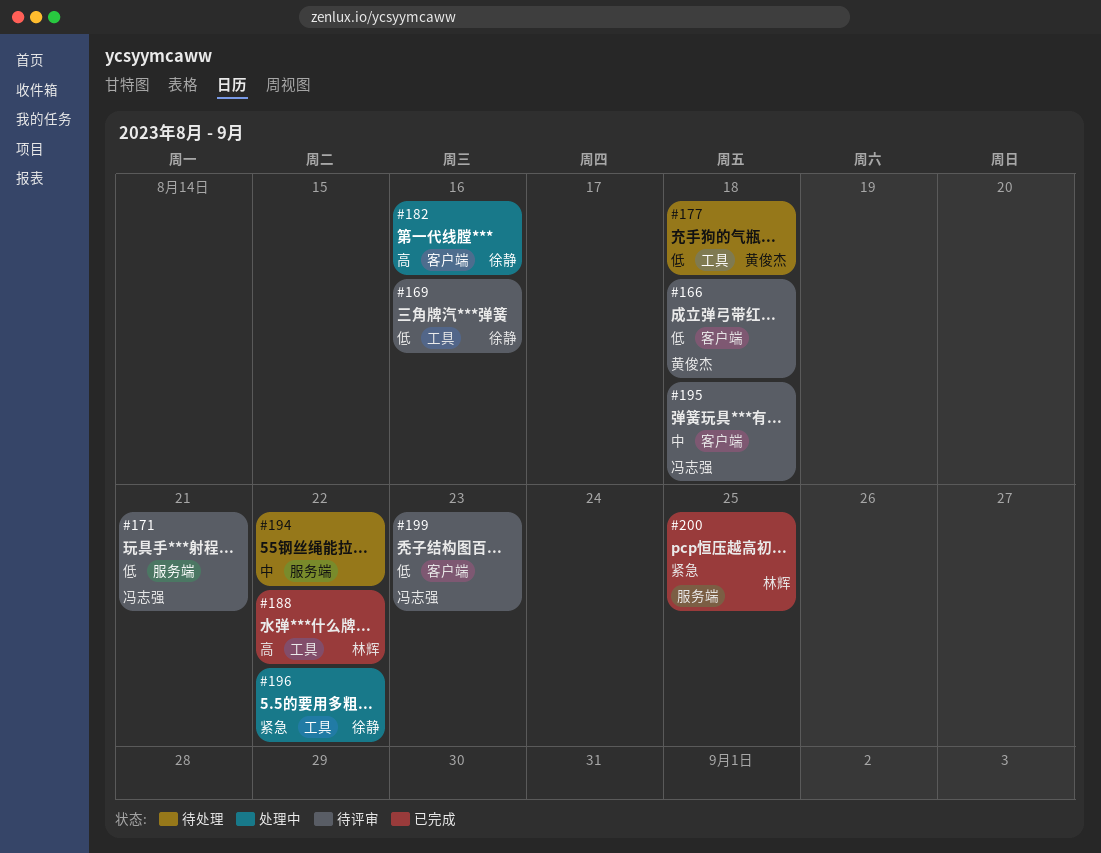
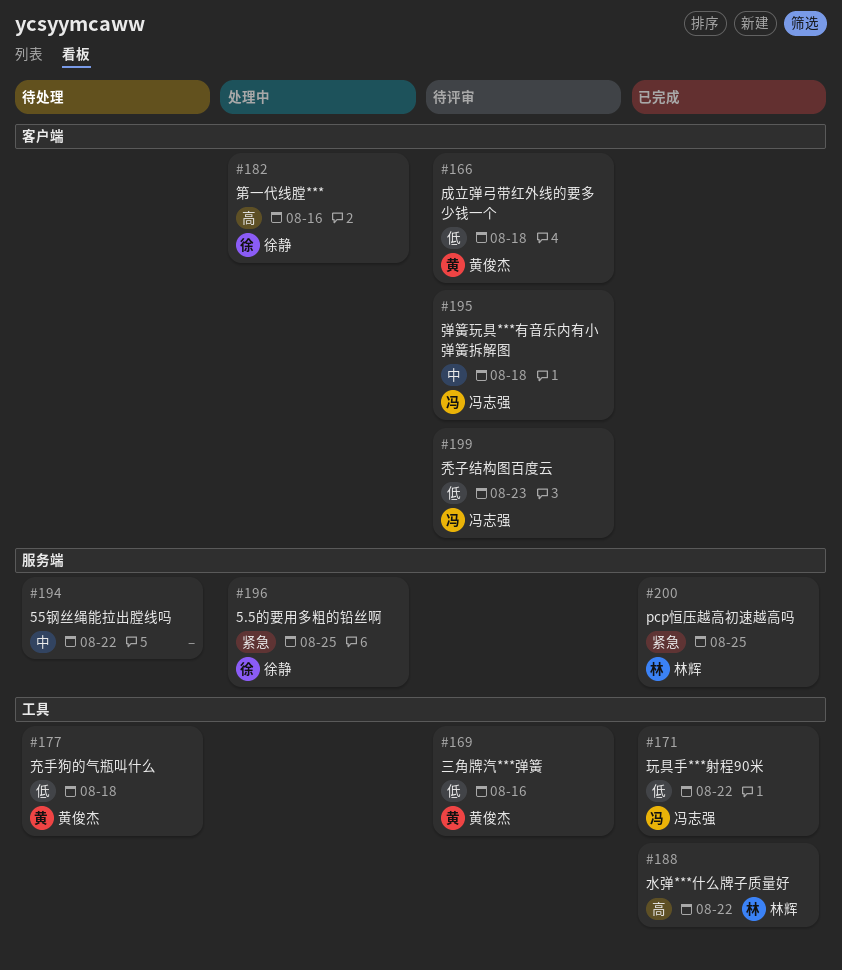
#169, owner: 徐静 -> 黄俊杰
#171, status: 待评审 -> 已完成
#171, label: 服务端 -> 工具
#171, due: Aug 21 -> Aug 22
#196, label: 工具 -> 服务端
#196, due: Aug 22 -> Aug 25

